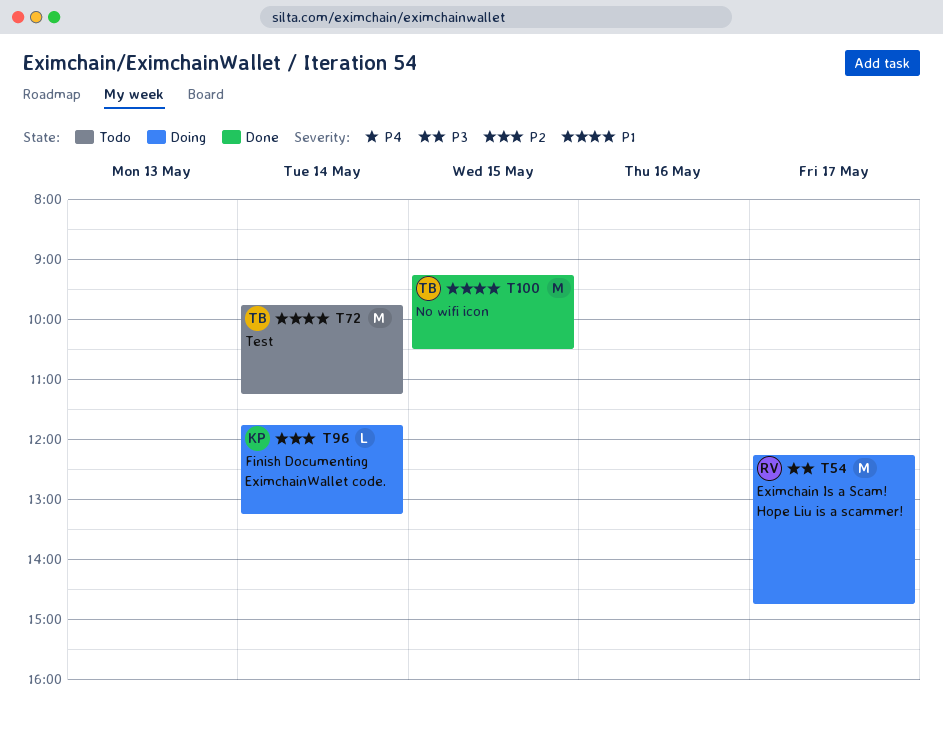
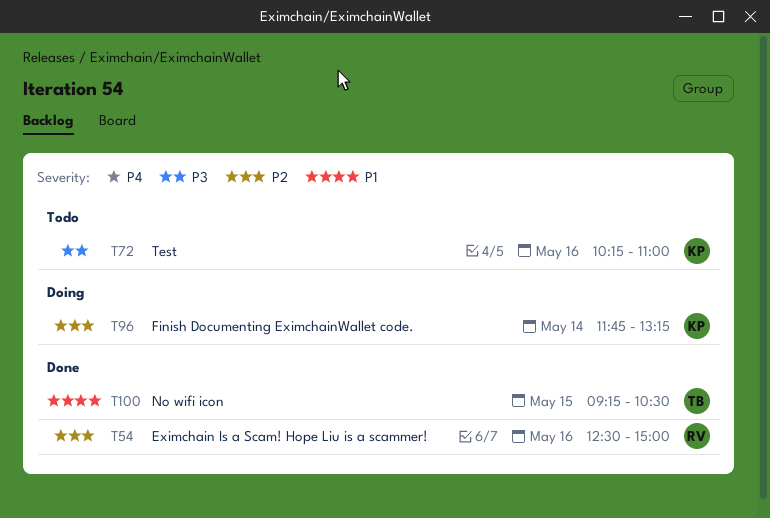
T54, status: Doing -> Done
T54, priority: P3 -> P2
T54, day: May 17 -> May 16
T54, begins: 12:15 -> 12:30
T54, ends: 14:45 -> 15:00
T72, owner: TB -> KP
T72, priority: P1 -> P3
T72, day: May 14 -> May 16
T72, begins: 09:45 -> 10:15
T72, ends: 11:15 -> 11:00

